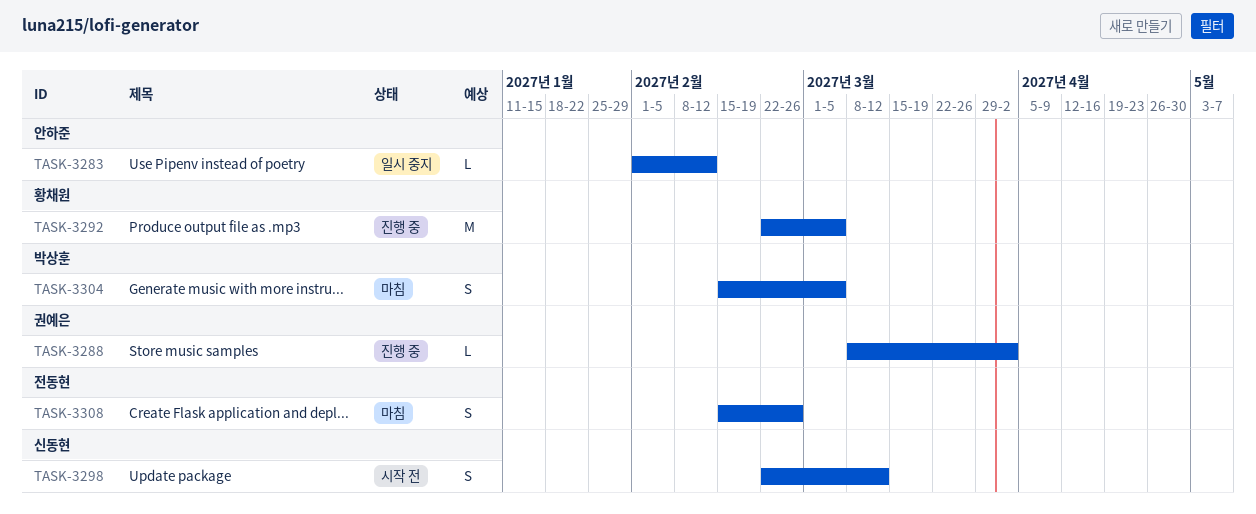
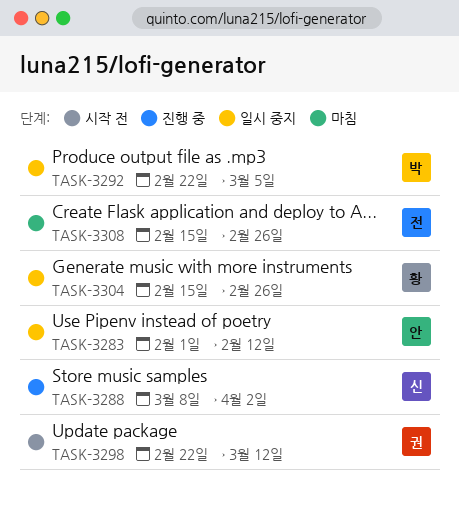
TASK-3288, owner: 권예은 -> 신동현
TASK-3292, status: 진행 중 -> 일시 중지
TASK-3292, owner: 황채원 -> 박상훈
TASK-3298, owner: 신동현 -> 권예은
TASK-3304, status: 마침 -> 일시 중지
TASK-3304, owner: 박상훈 -> 황채원
TASK-3304, due: Mar 5 -> Feb 26

